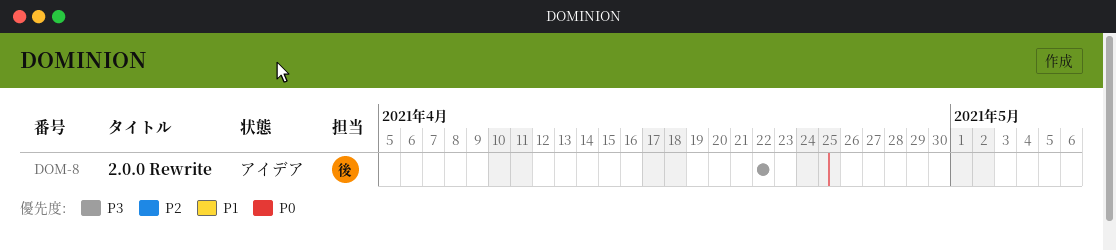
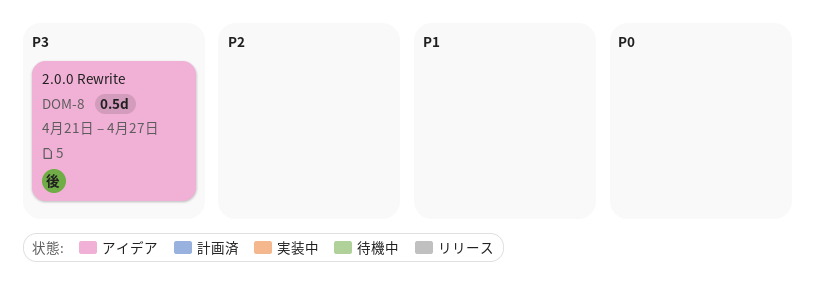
DOM-8, start: Apr 22 -> Apr 21
DOM-8, due: Apr 22 -> Apr 27

